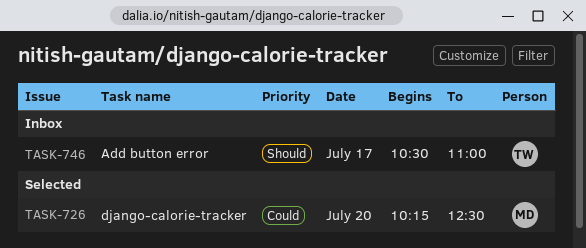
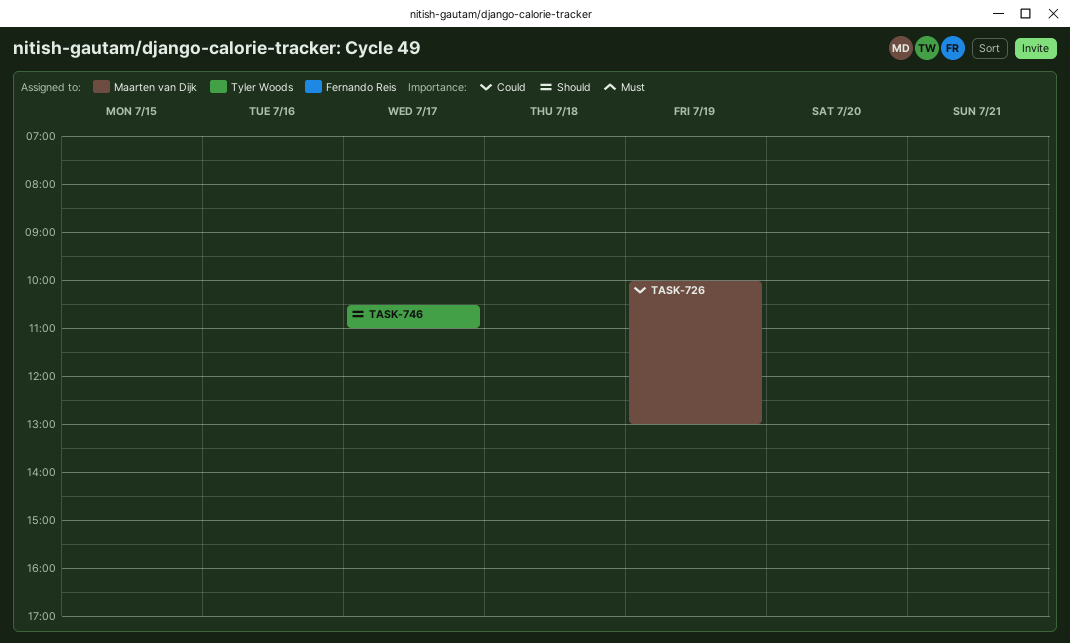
TASK-726, day: Jul 20 -> Jul 19
TASK-726, begins: 10:15 -> 10:00
TASK-726, ends: 12:30 -> 13:00

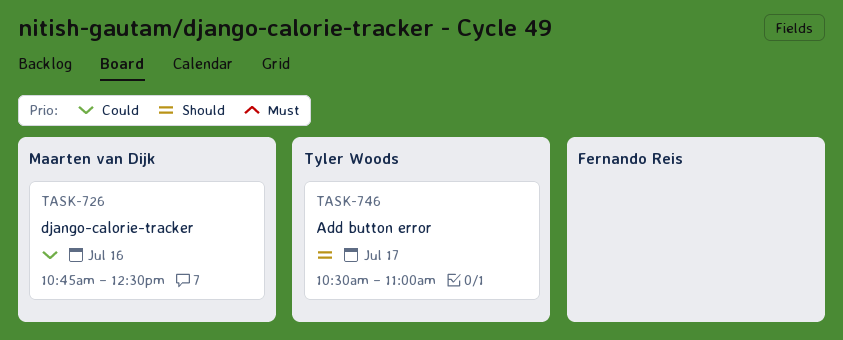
TASK-726, day: Jul 19 -> Jul 16
TASK-726, begins: 10:00 -> 10:45
TASK-726, ends: 13:00 -> 12:30

